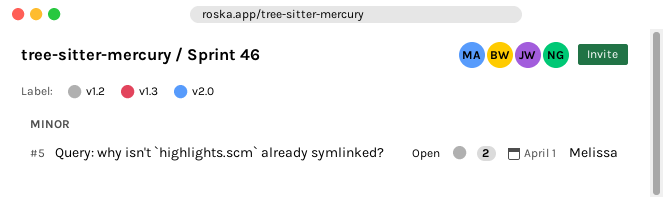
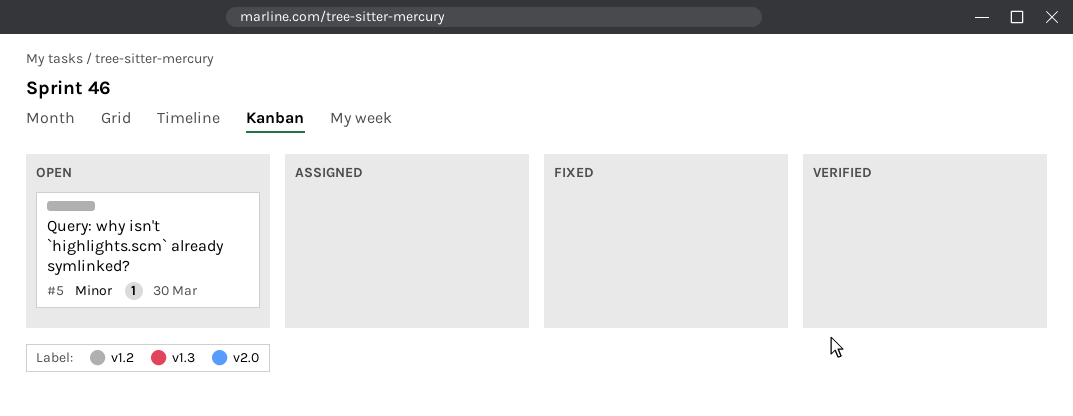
#5, estimate: 2 -> 1
#5, due: Apr 1 -> Mar 30

